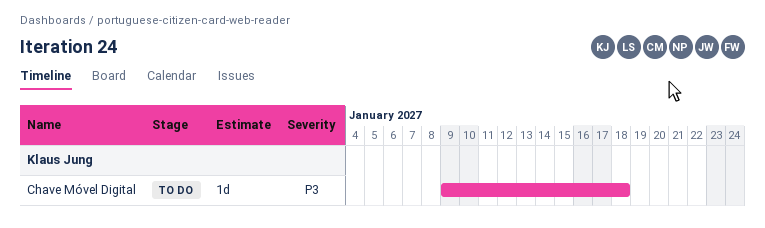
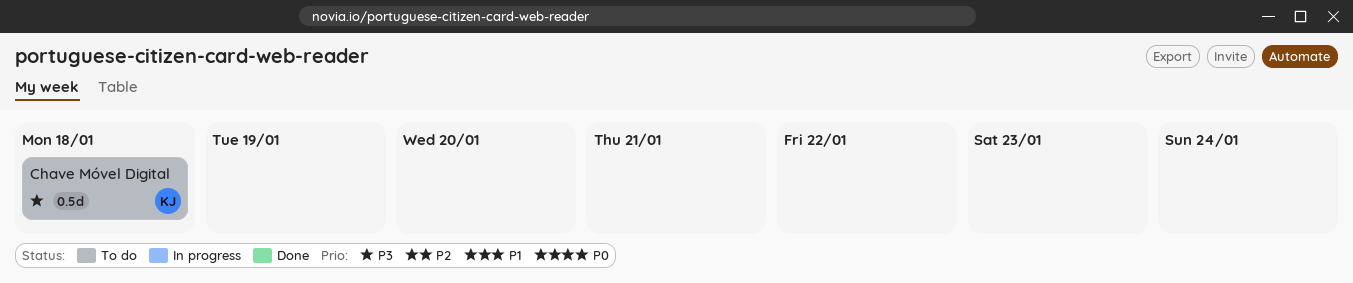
Chave Móvel Digital, estimate: 1d -> 0.5d

